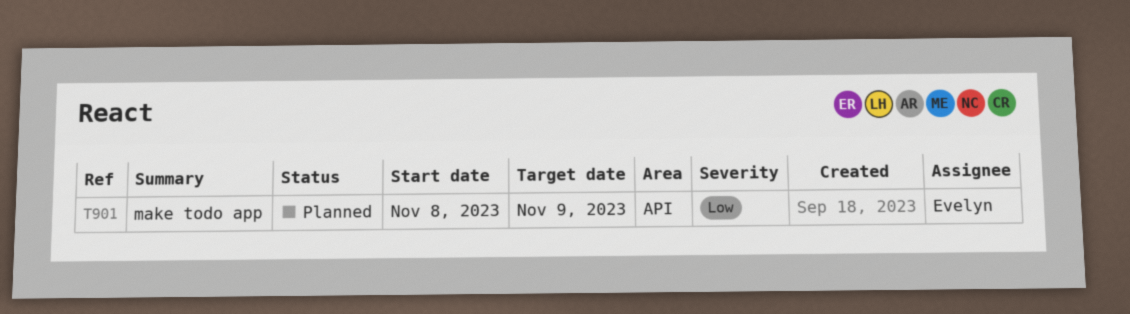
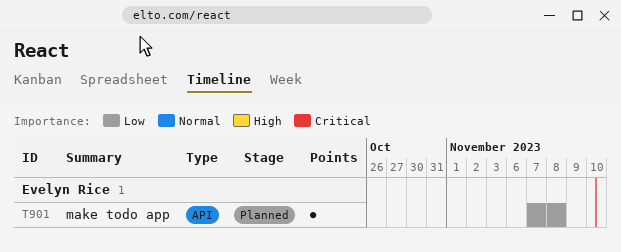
T901, start: Nov 8 -> Nov 7
T901, due: Nov 9 -> Nov 8

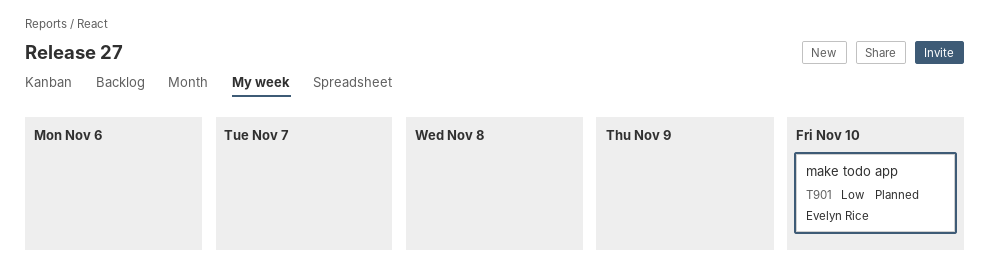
T901, due: Nov 8 -> Nov 10

